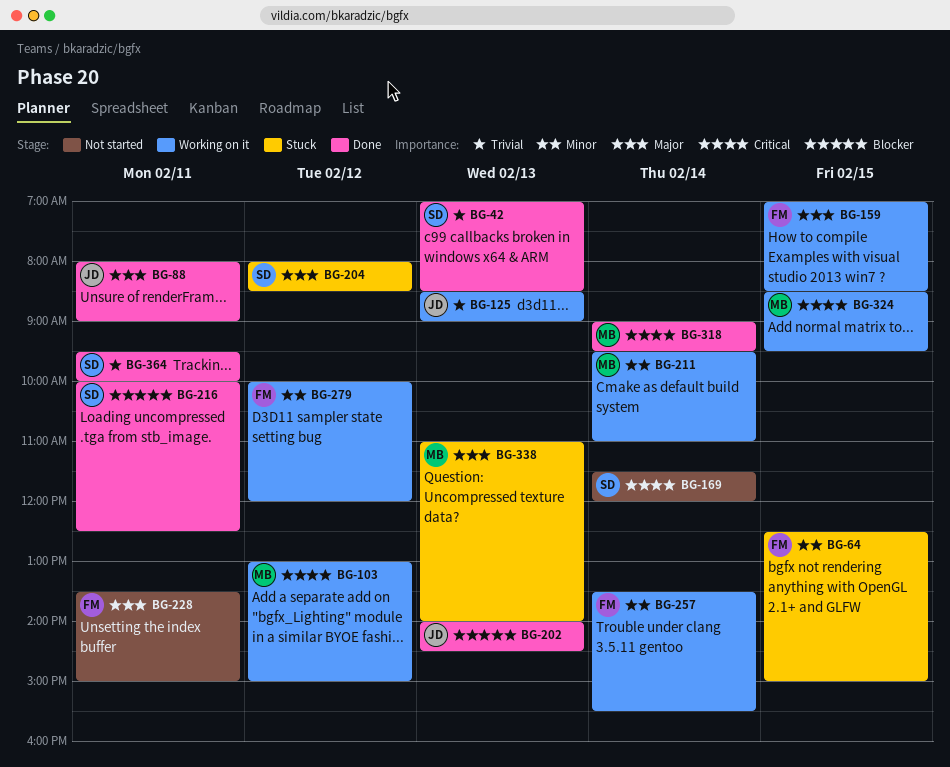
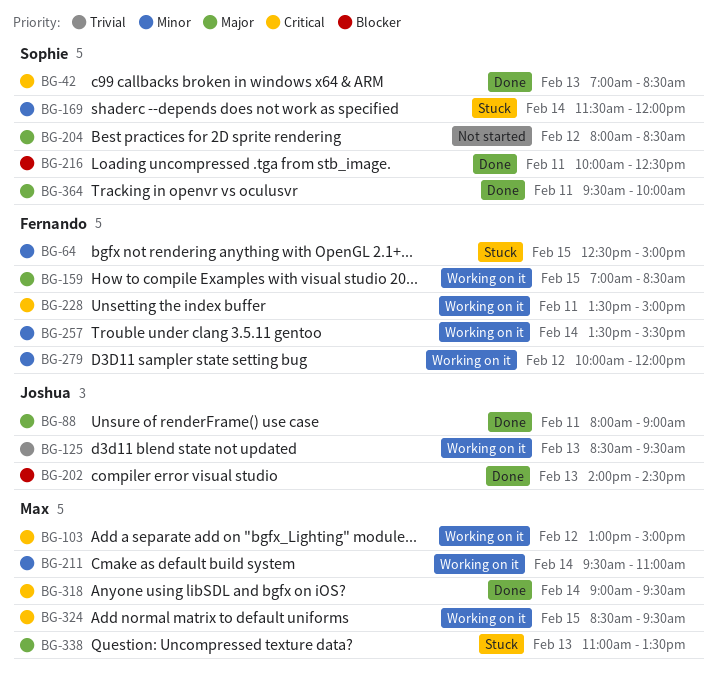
BG-42, priority: Trivial -> Critical
BG-125, ends: 09:00 -> 09:30
BG-169, status: Not started -> Stuck
BG-169, priority: Critical -> Minor
BG-204, status: Stuck -> Not started
BG-228, status: Not started -> Working on it
BG-228, priority: Major -> Critical
BG-338, ends: 14:00 -> 13:30
BG-364, priority: Trivial -> Major

